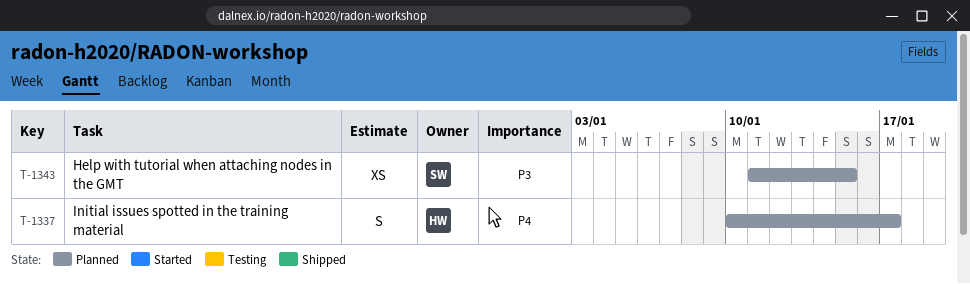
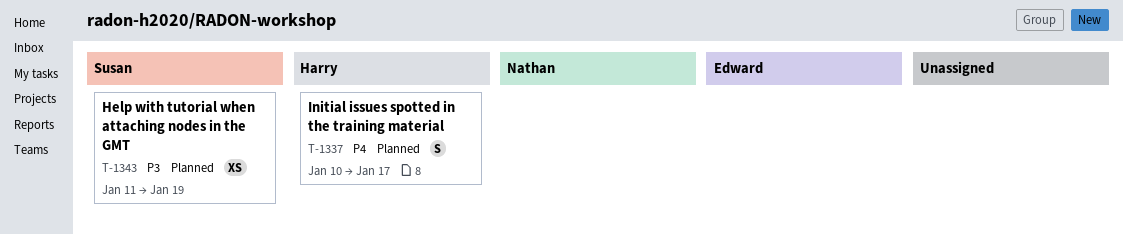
T-1343, due: Jan 15 -> Jan 19

